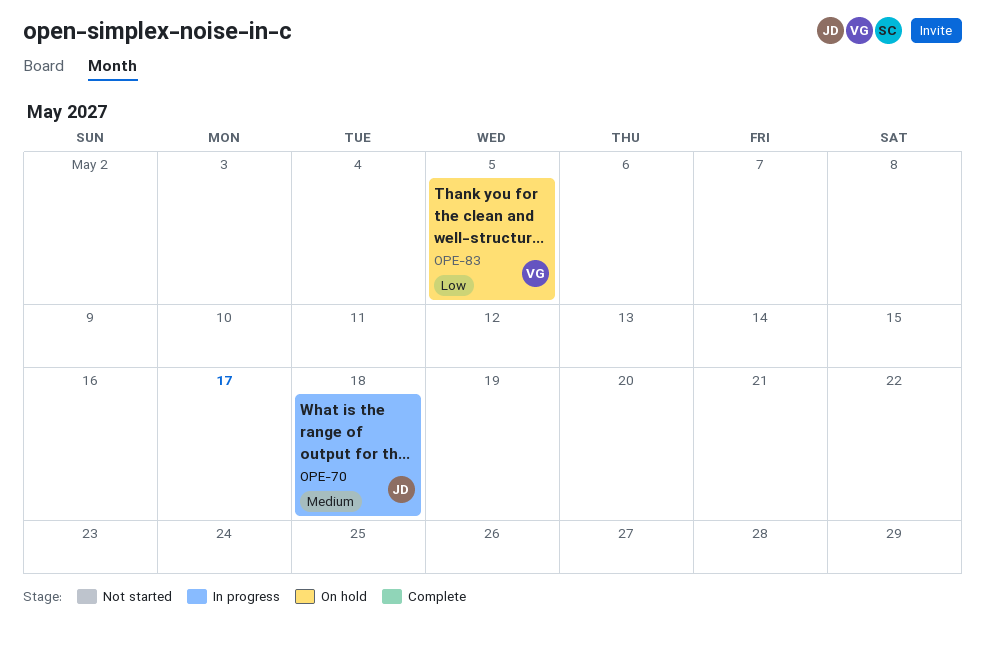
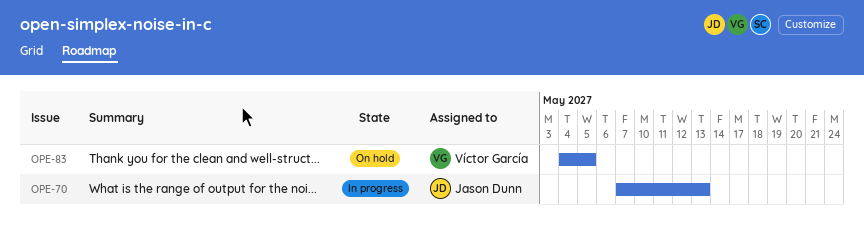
OPE-70, due: May 18 -> May 13

